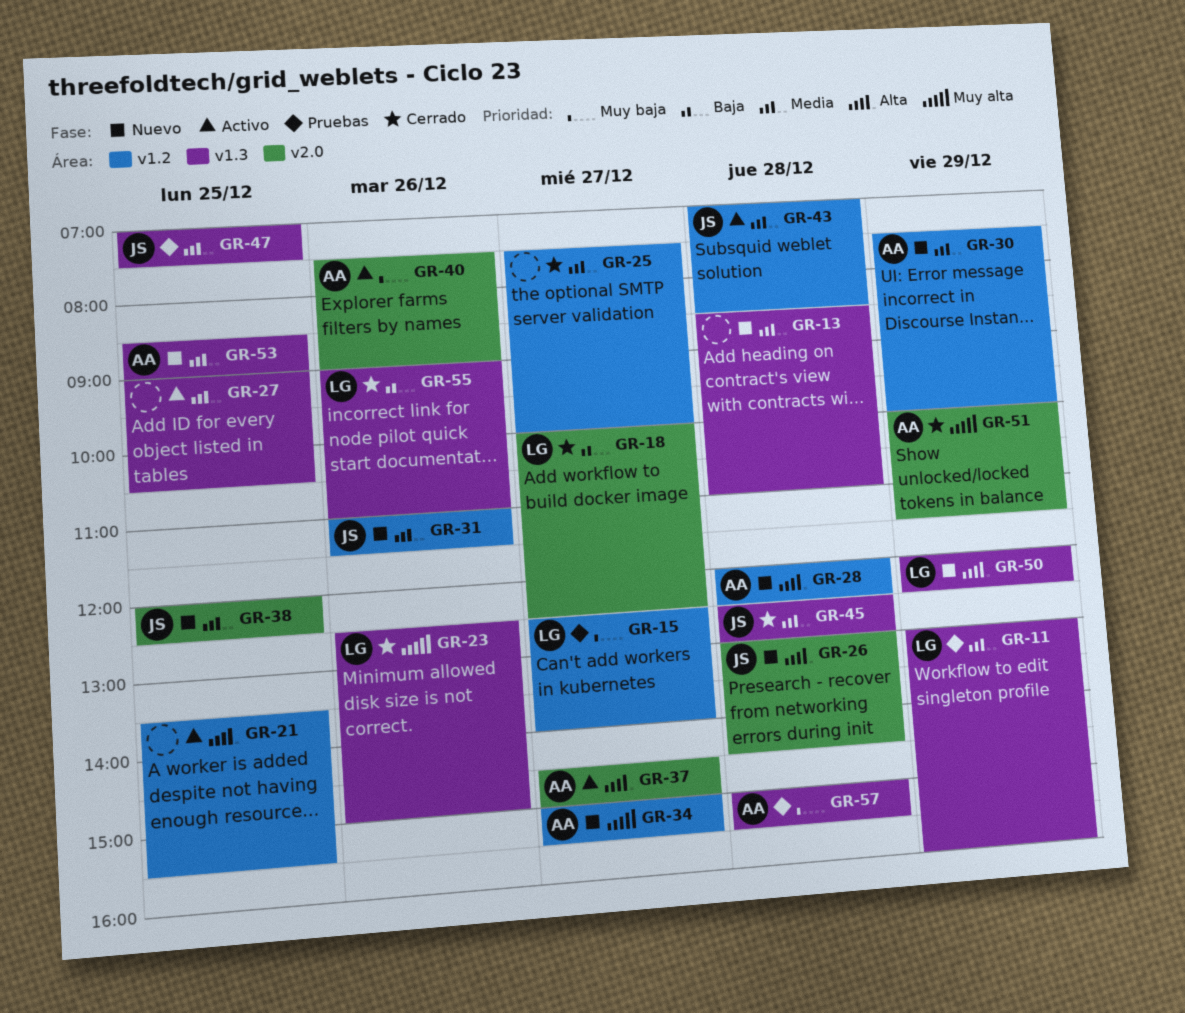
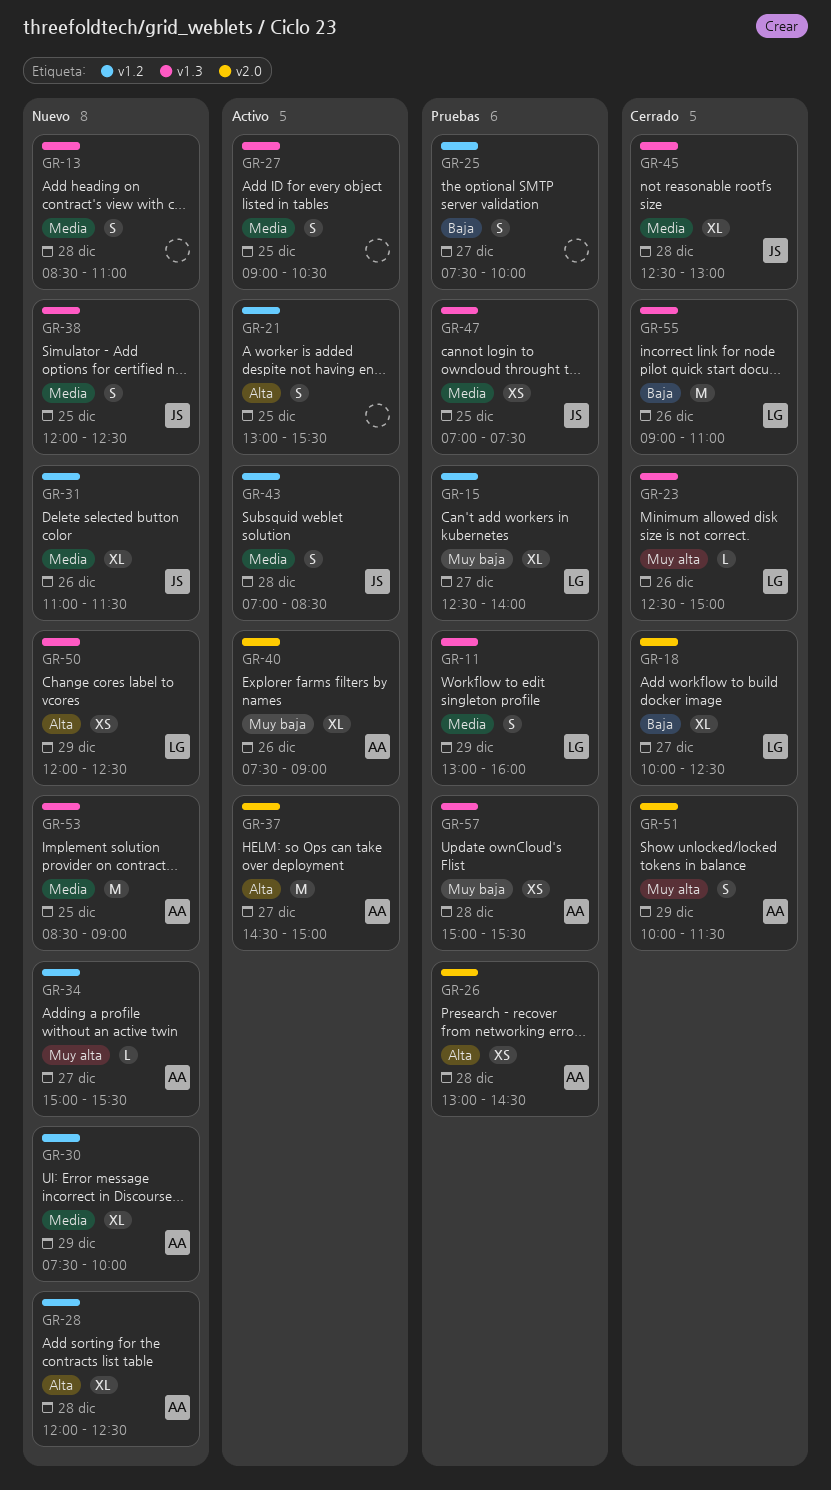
GR-21, begins: 13:30 -> 13:00
GR-25, status: Cerrado -> Pruebas
GR-25, priority: Media -> Baja
GR-26, status: Nuevo -> Pruebas
GR-26, owner: JS -> AA
GR-38, label: v2.0 -> v1.3

